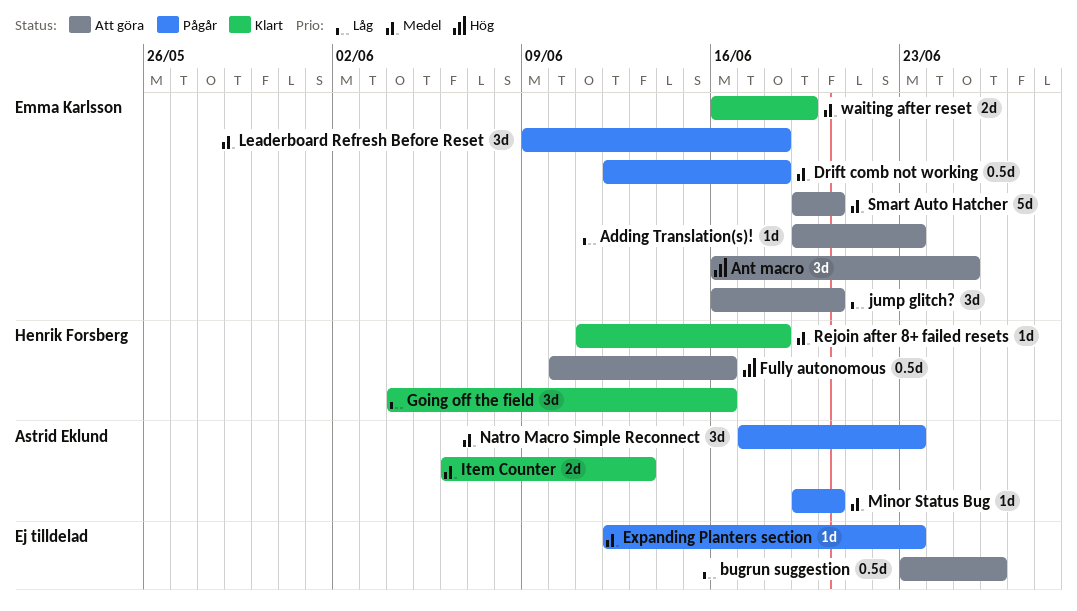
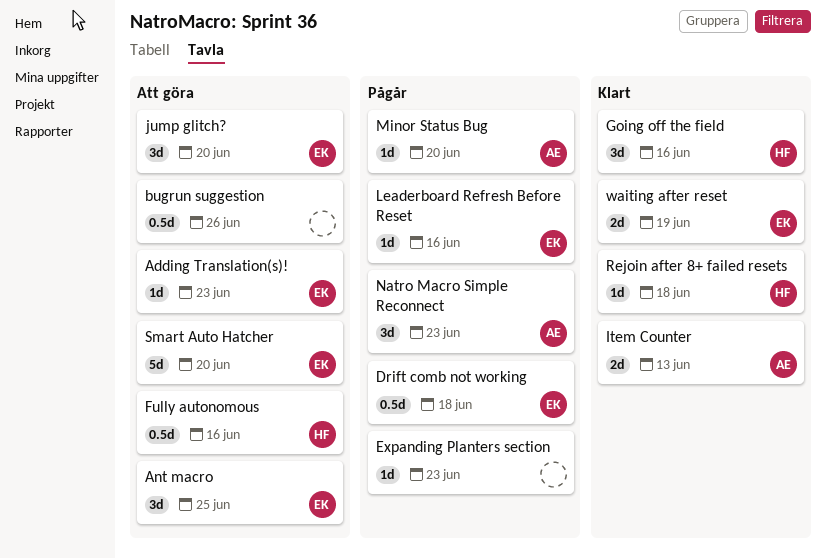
Leaderboard Refresh Before Reset, estimate: 3d -> 1d
Leaderboard Refresh Before Reset, due: Jun 18 -> Jun 16

